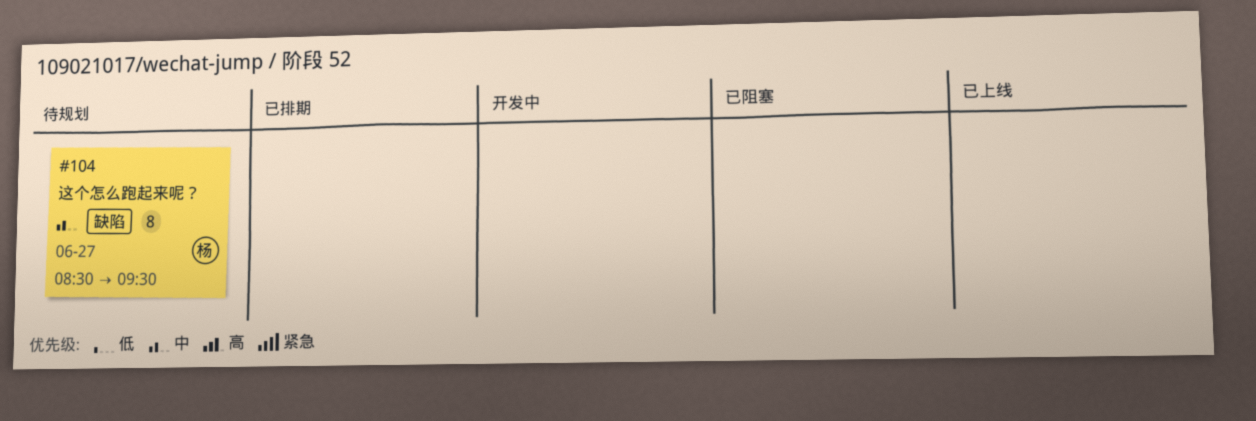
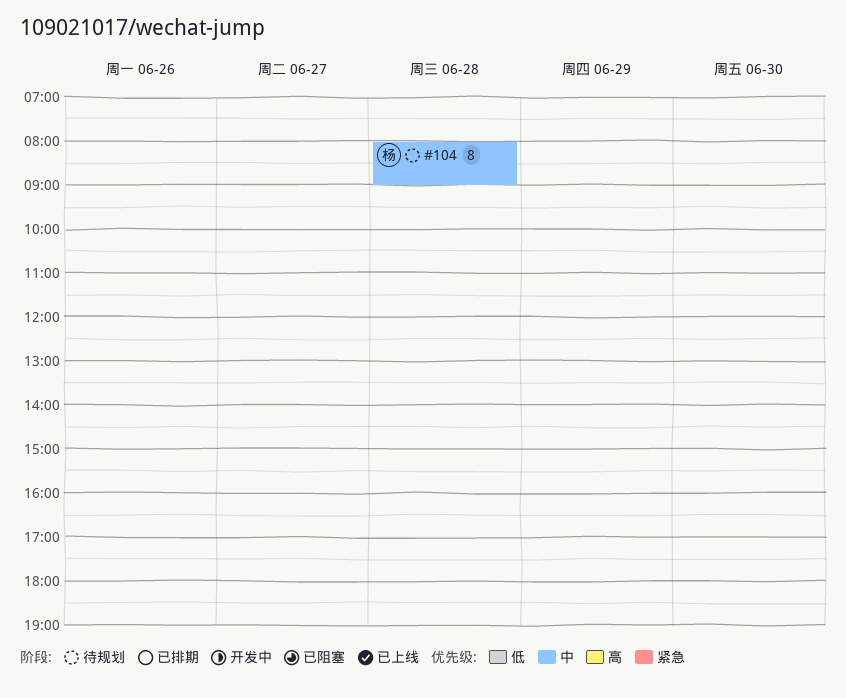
#104, day: Jun 27 -> Jun 28
#104, begins: 08:30 -> 08:00
#104, ends: 09:30 -> 09:00

